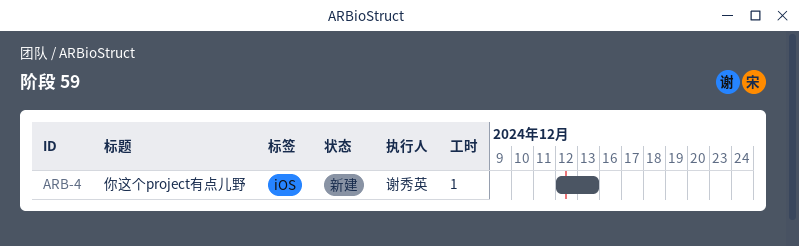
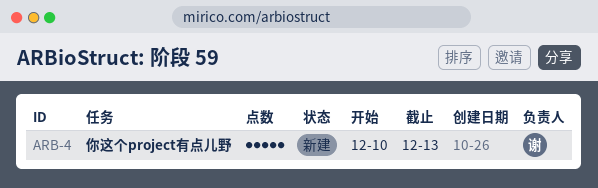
ARB-4, estimate: 1 -> 5
ARB-4, start: Dec 12 -> Dec 10

